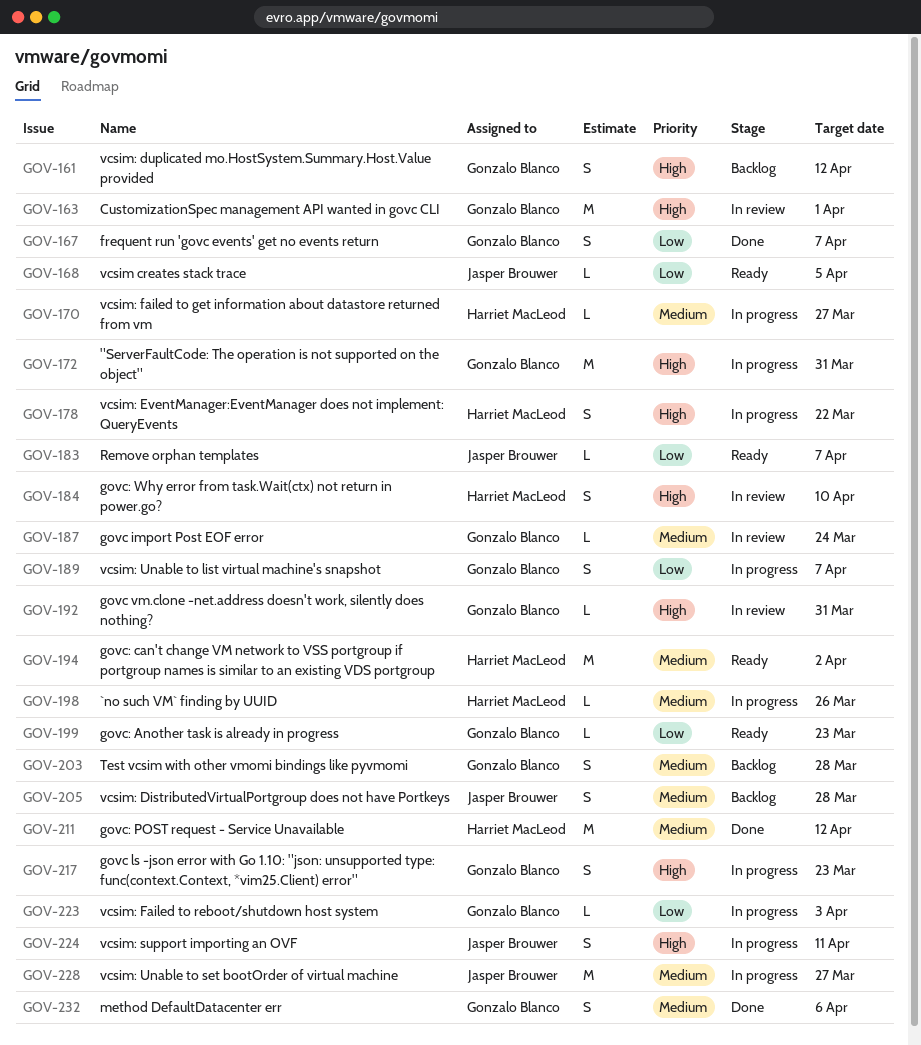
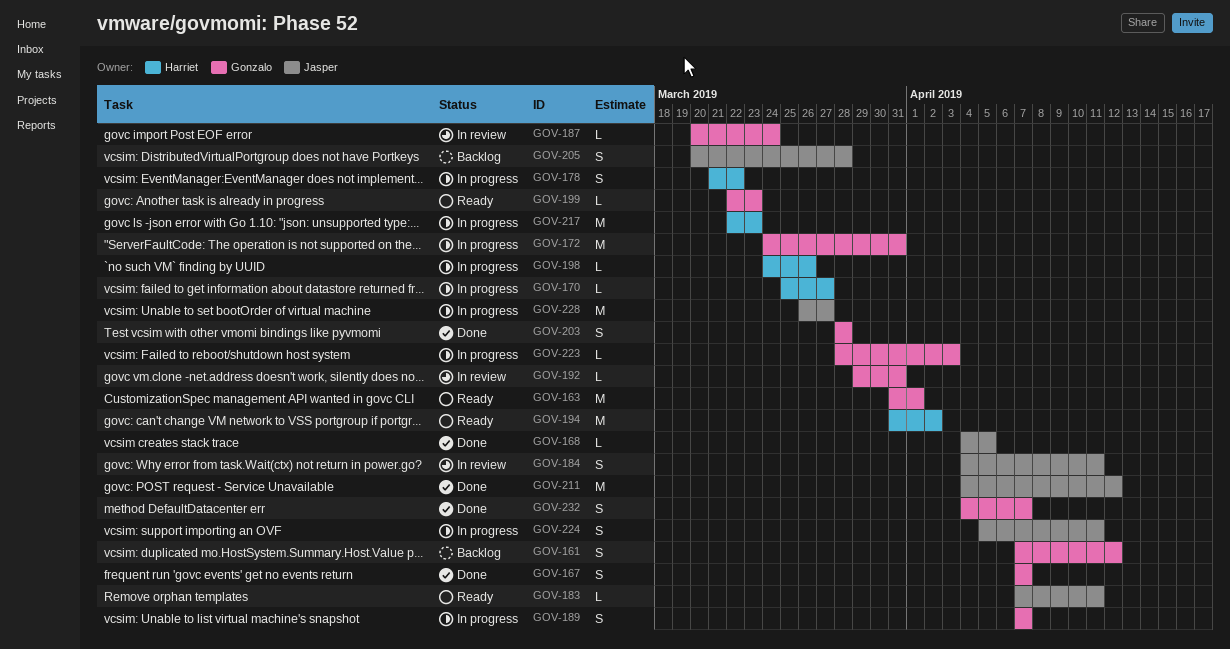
GOV-163, status: In review -> Ready
GOV-168, status: Ready -> Done
GOV-183, due: Apr 7 -> Apr 11
GOV-184, owner: Harriet MacLeod -> Jasper Brouwer
GOV-184, due: Apr 10 -> Apr 11
GOV-203, status: Backlog -> Done
GOV-211, owner: Harriet MacLeod -> Jasper Brouwer
GOV-217, owner: Gonzalo Blanco -> Harriet MacLeod
GOV-217, estimate: S -> M
GOV-232, due: Apr 6 -> Apr 7

